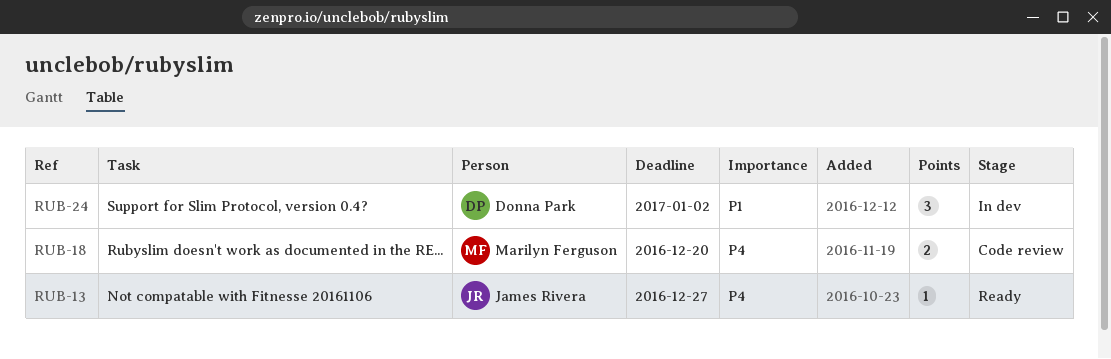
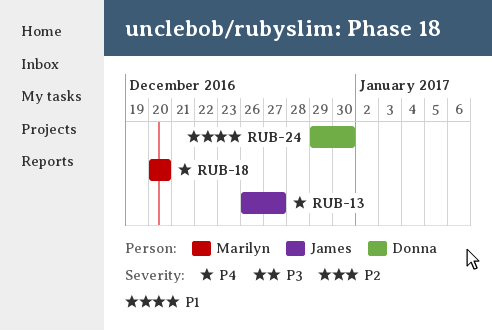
RUB-24, due: Jan 2 -> Dec 30

